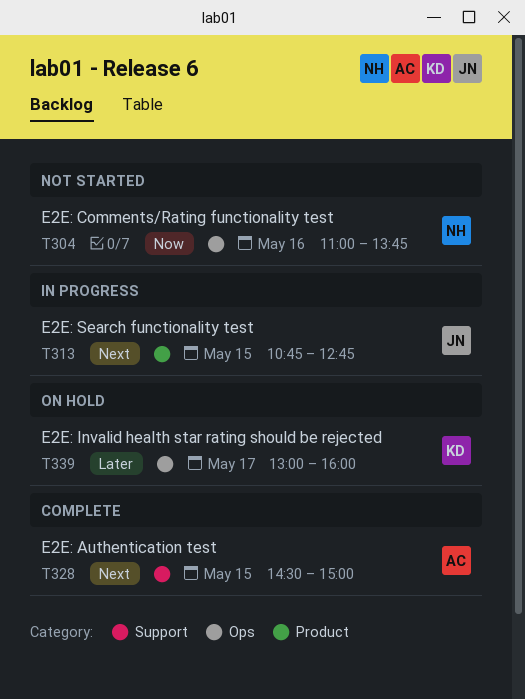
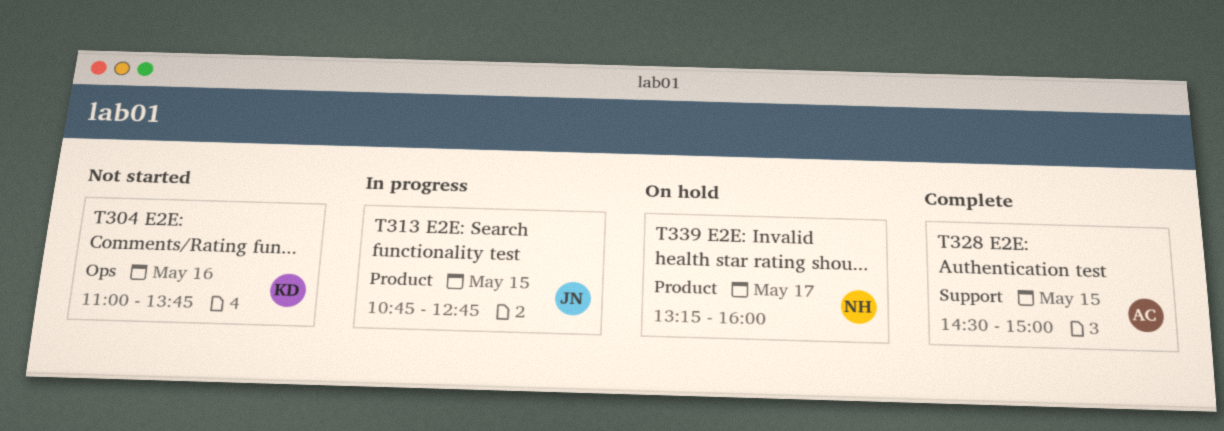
T304, owner: NH -> KD
T339, owner: KD -> NH
T339, label: Ops -> Product
T339, begins: 13:00 -> 13:15

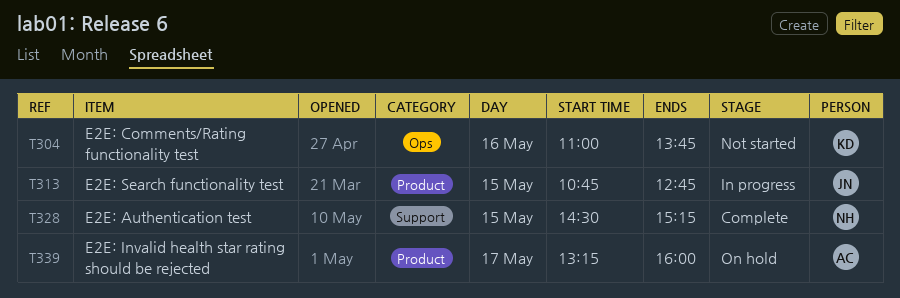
T328, owner: AC -> NH
T328, ends: 15:00 -> 15:15
T339, owner: NH -> AC

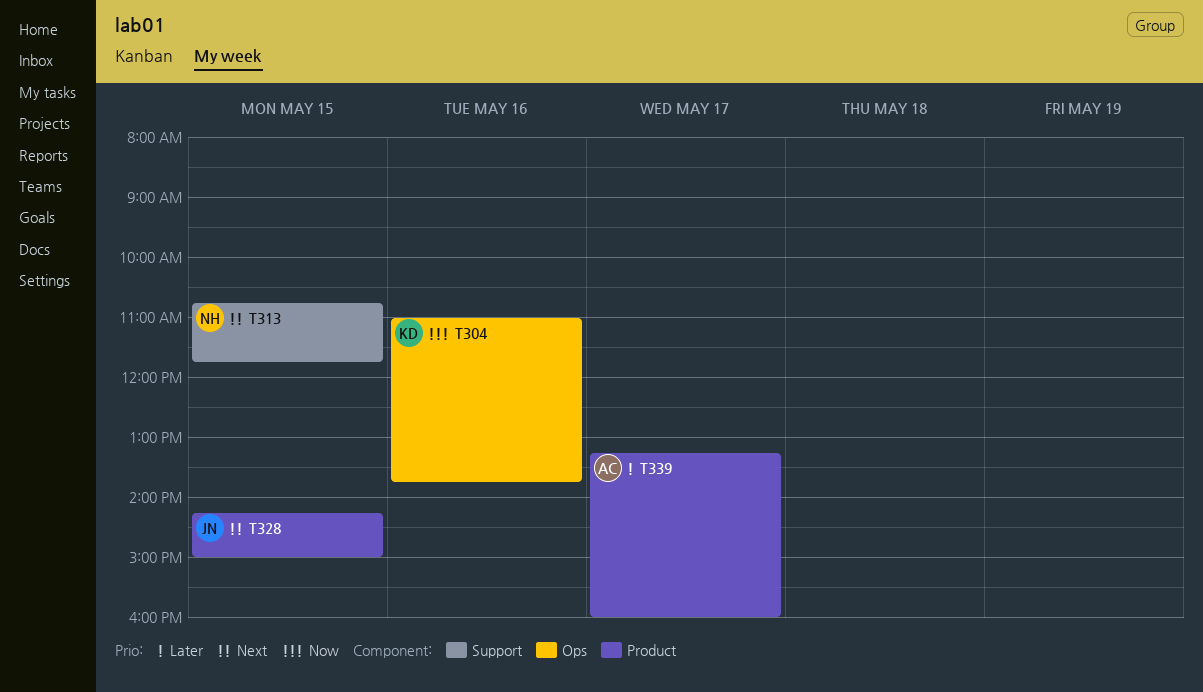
T313, owner: JN -> NH
T313, label: Product -> Support
T313, ends: 12:45 -> 11:45
T328, owner: NH -> JN
T328, label: Support -> Product
T328, begins: 14:30 -> 14:15
T328, ends: 15:15 -> 15:00

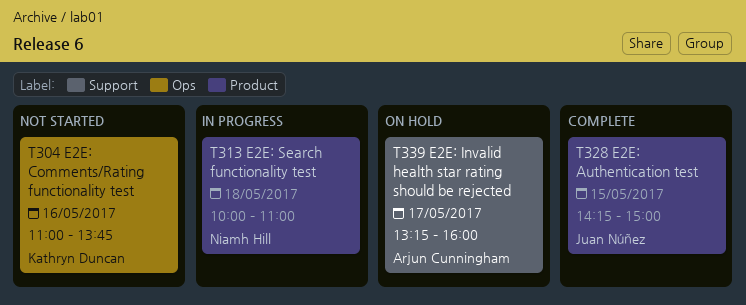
T313, label: Support -> Product
T313, day: May 15 -> May 18
T313, begins: 10:45 -> 10:00
T313, ends: 11:45 -> 11:00
T339, label: Product -> Support

